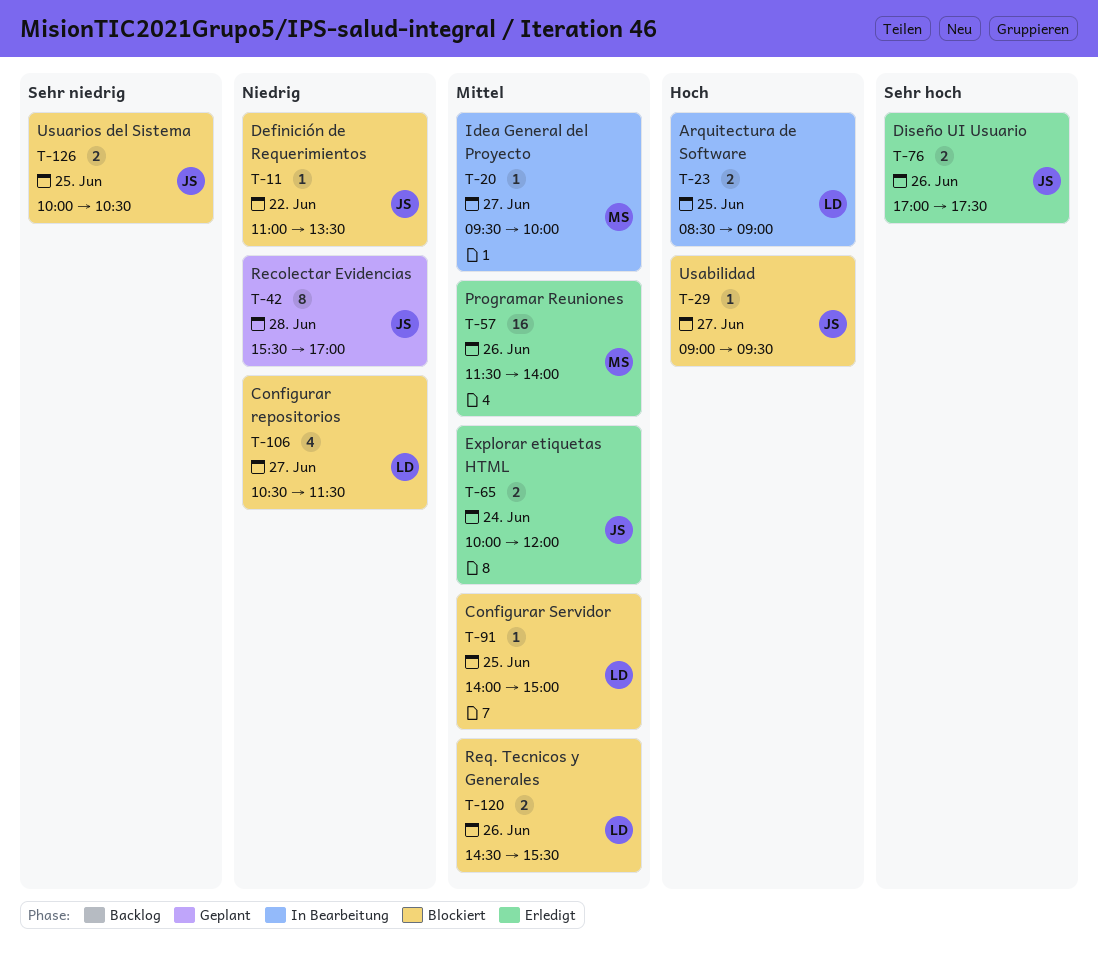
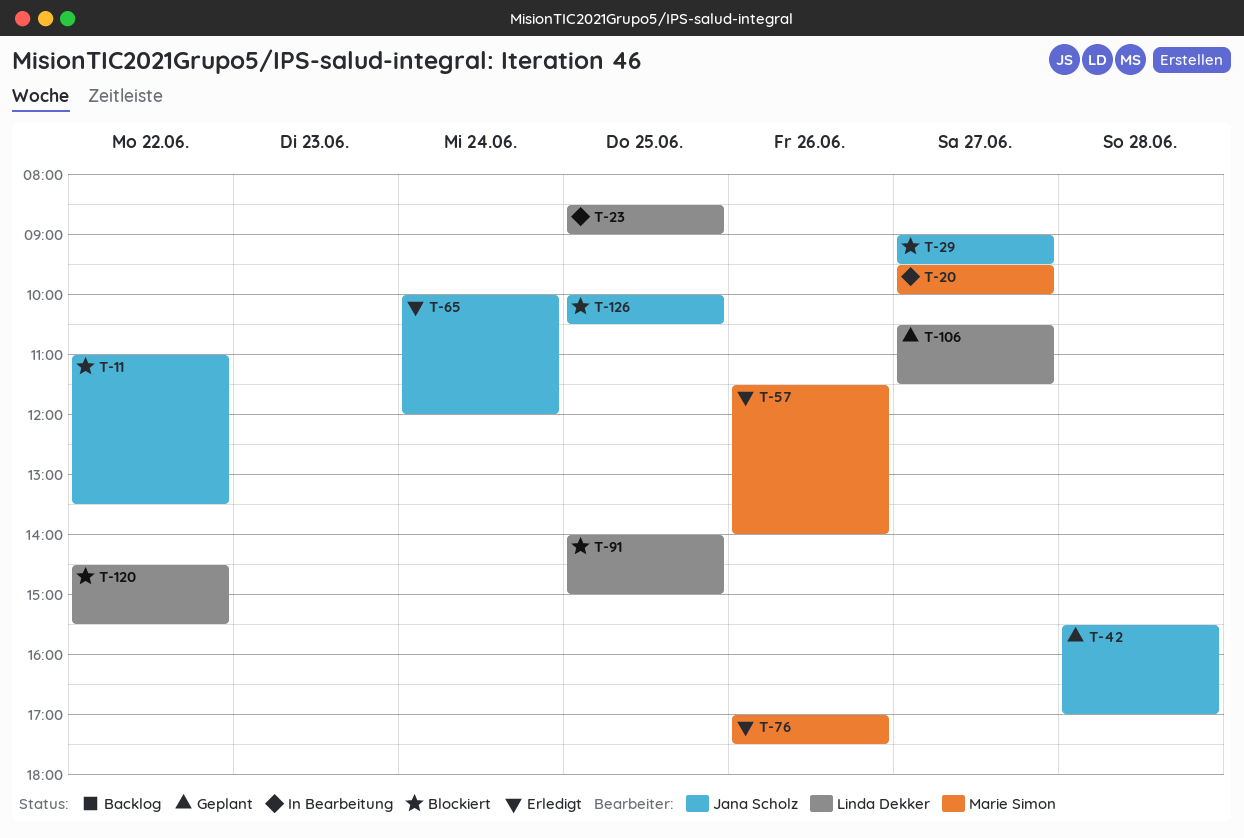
T-76, owner: Jana Scholz -> Marie Simon
T-106, status: Blockiert -> Geplant
T-120, day: Jun 26 -> Jun 22

